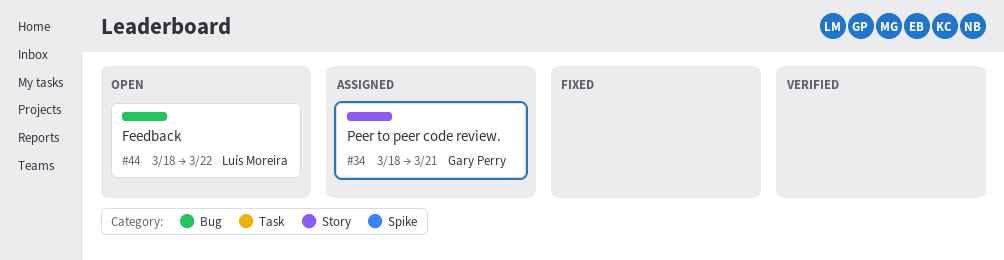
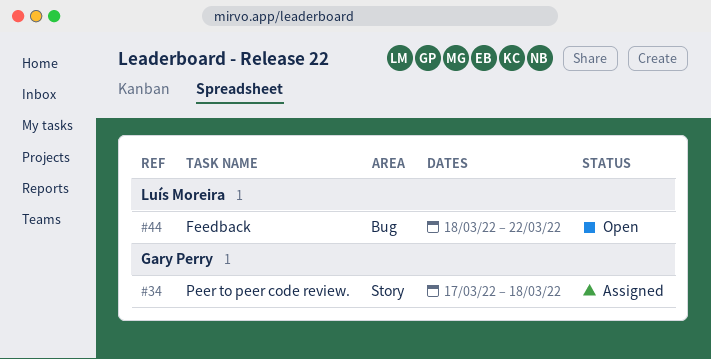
#34, start: Mar 18 -> Mar 17
#34, due: Mar 21 -> Mar 18

